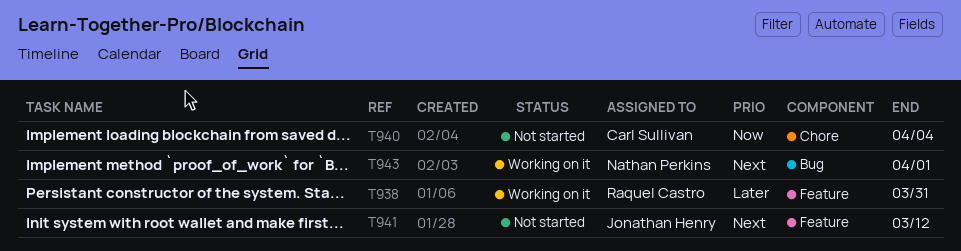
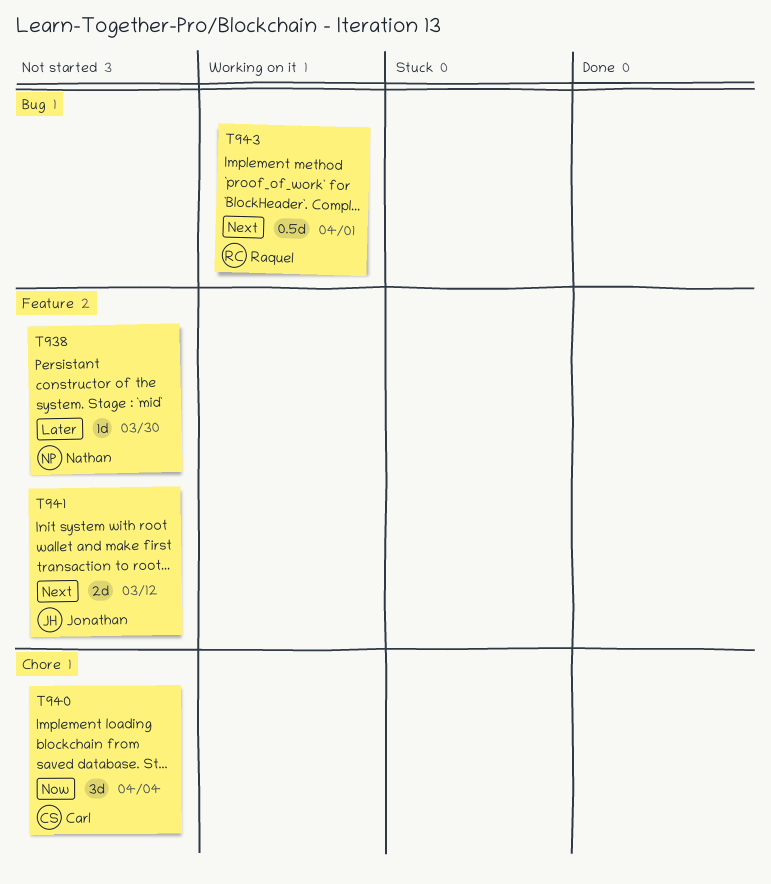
T938, status: Working on it -> Not started
T938, owner: Raquel Castro -> Nathan Perkins
T938, due: Mar 31 -> Mar 30
T943, owner: Nathan Perkins -> Raquel Castro

